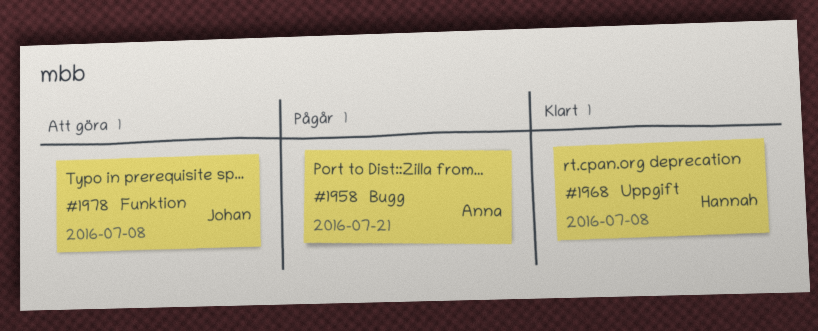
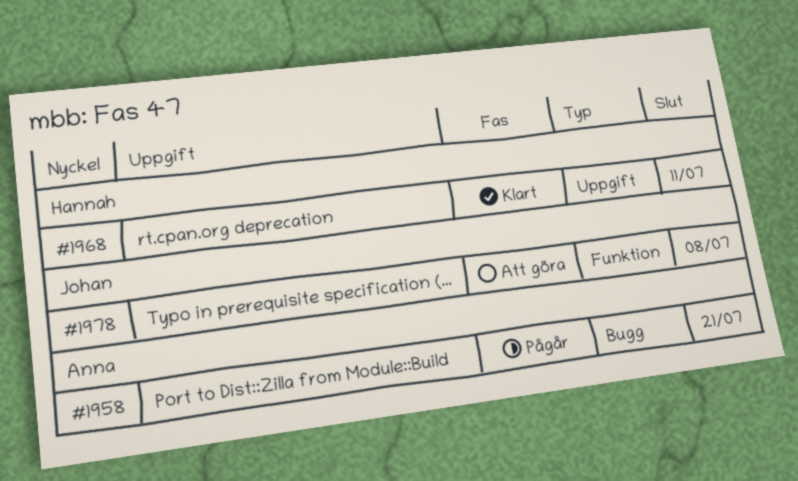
#1968, due: Jul 8 -> Jul 11

